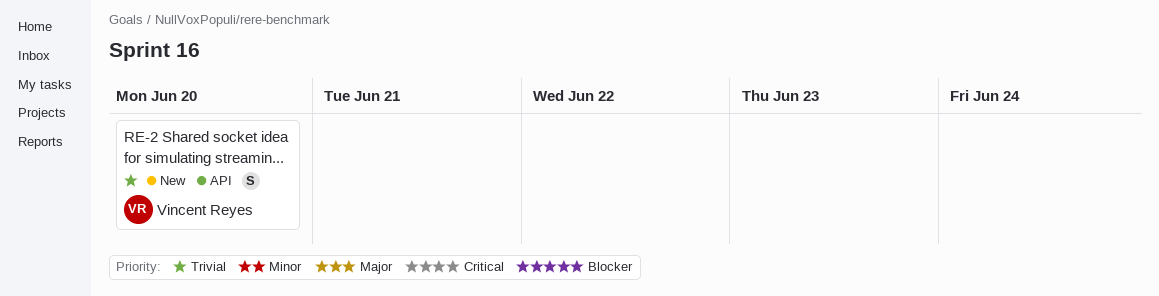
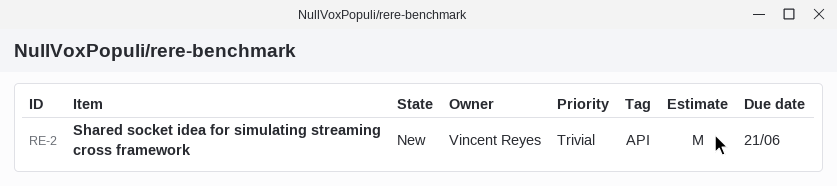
RE-2, estimate: S -> M
RE-2, due: Jun 20 -> Jun 21

